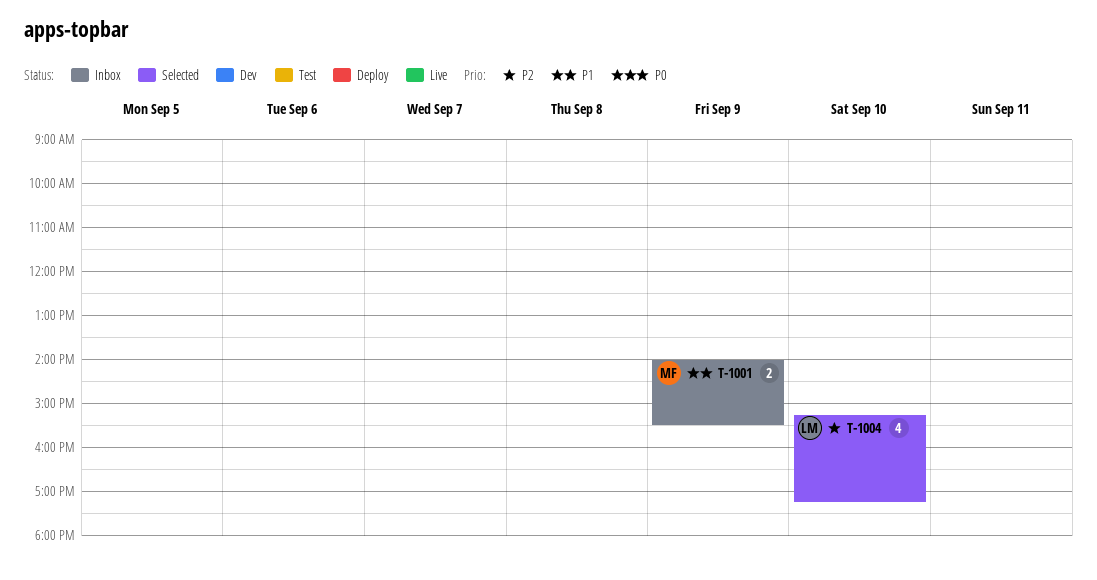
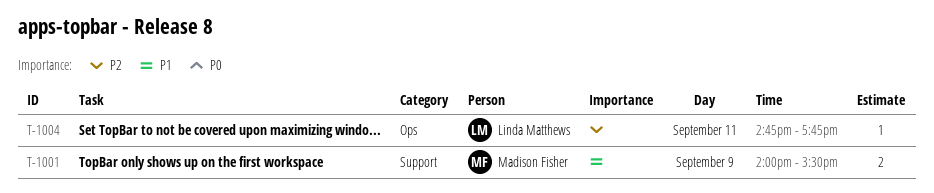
T-1004, estimate: 4 -> 1
T-1004, day: Sep 10 -> Sep 11
T-1004, begins: 15:15 -> 14:45
T-1004, ends: 17:15 -> 17:45

